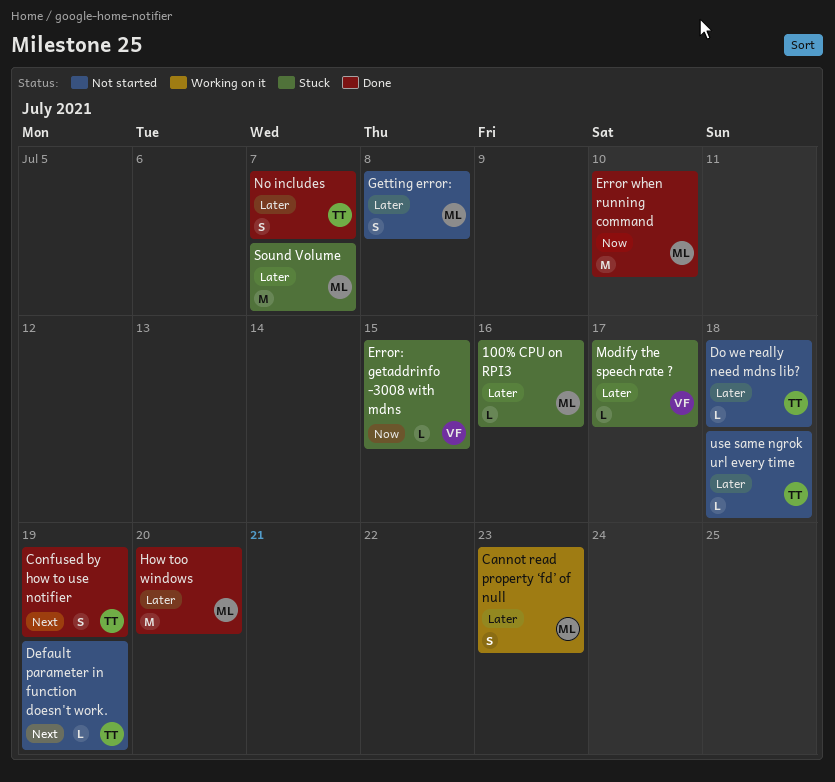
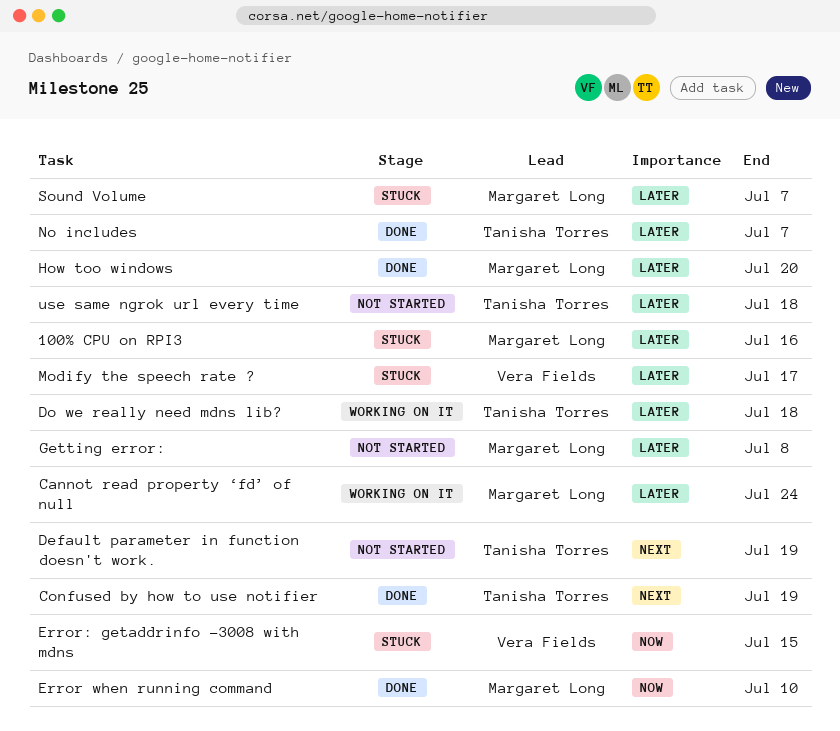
Cannot read property ‘fd’ of null, due: Jul 23 -> Jul 24
Do we really need mdns lib?, status: Not started -> Working on it

